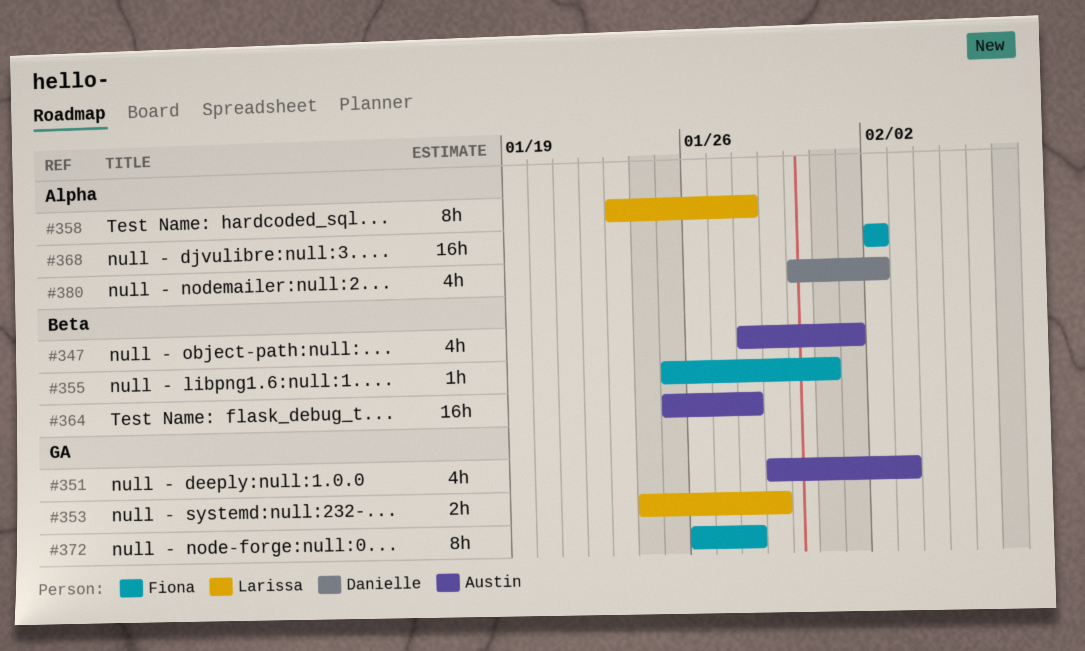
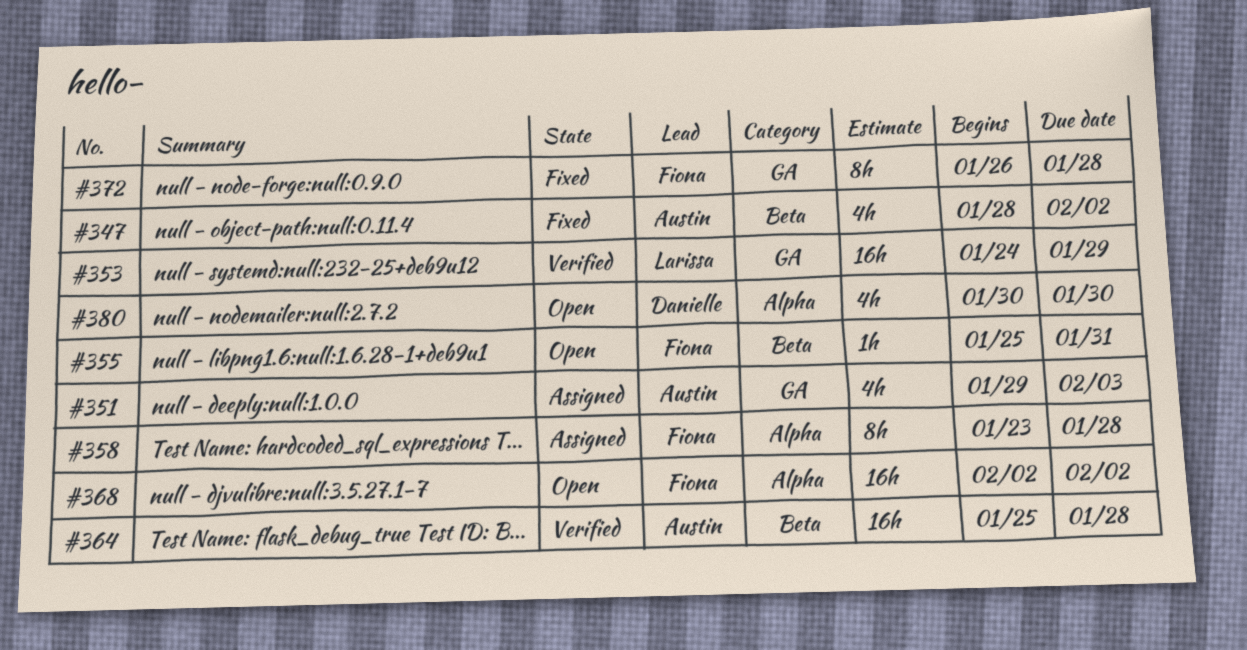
#347, due: Feb 1 -> Feb 2
#353, estimate: 2h -> 16h
#358, owner: Larissa -> Fiona
#380, due: Feb 2 -> Jan 30

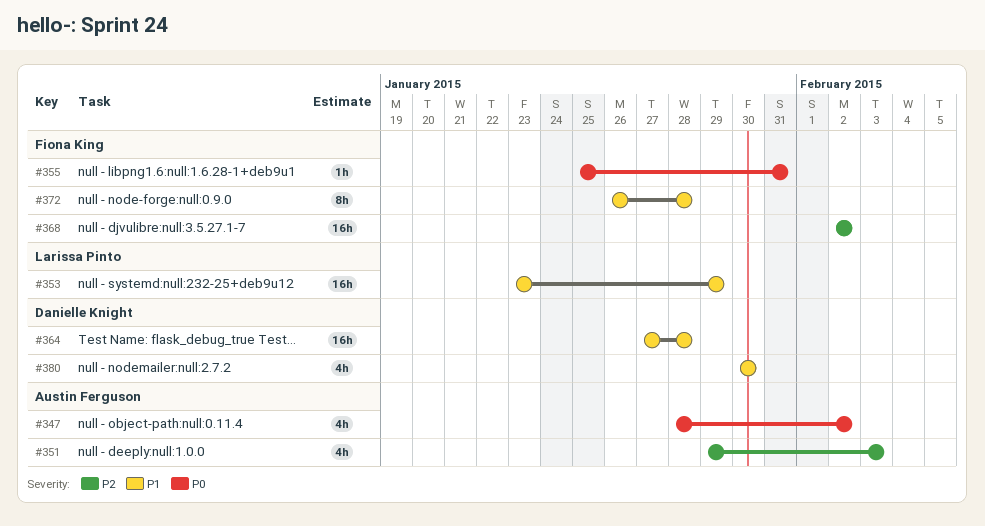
#353, start: Jan 24 -> Jan 23
#358: present -> none
#364, owner: Austin Ferguson -> Danielle Knight
#364, start: Jan 25 -> Jan 27

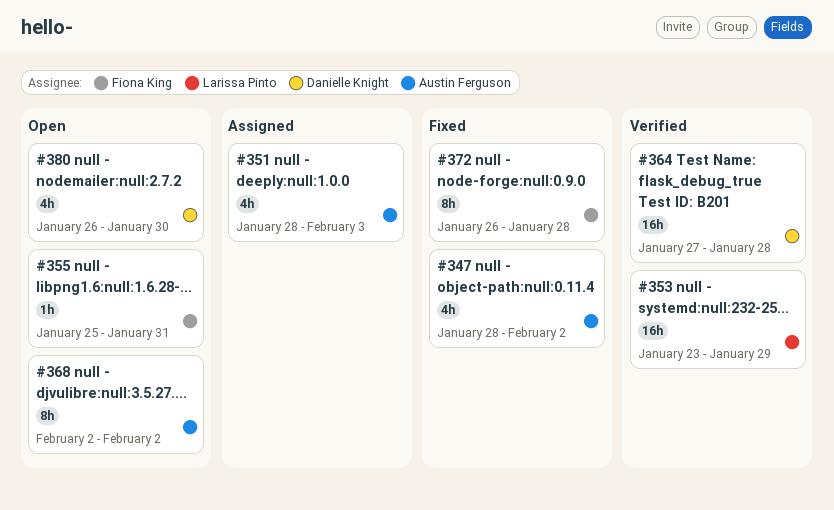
#351, start: Jan 29 -> Jan 28
#368, owner: Fiona King -> Austin Ferguson
#368, estimate: 16h -> 8h
#380, start: Jan 30 -> Jan 26

